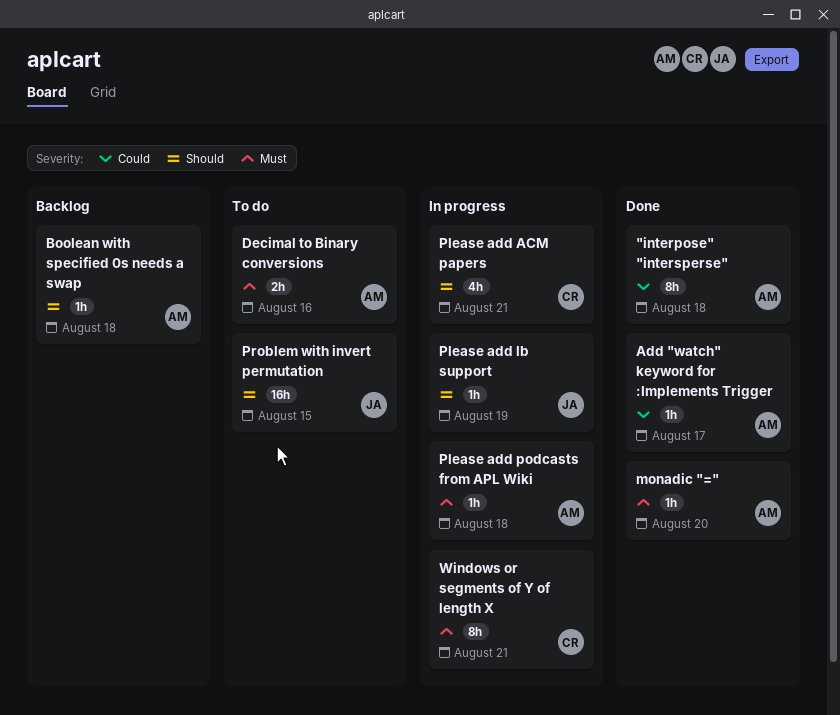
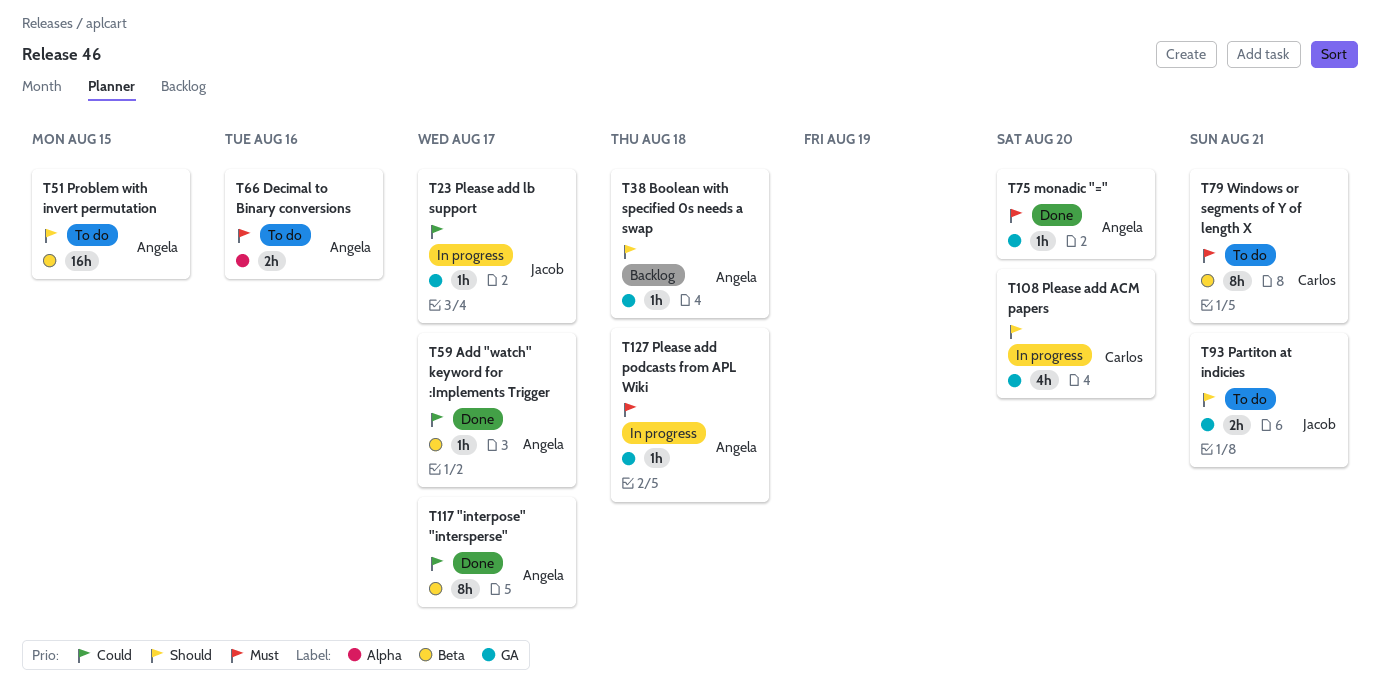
"interpose" "intersperse", due: Aug 18 -> Aug 17
Partiton at indicies: none -> present
Please add ACM papers, due: Aug 21 -> Aug 20
Please add lb support, priority: Should -> Could
Please add lb support, due: Aug 19 -> Aug 17
Problem with invert permutation, owner: Jacob -> Angela
Windows or segments of Y of length X, status: In progress -> To do

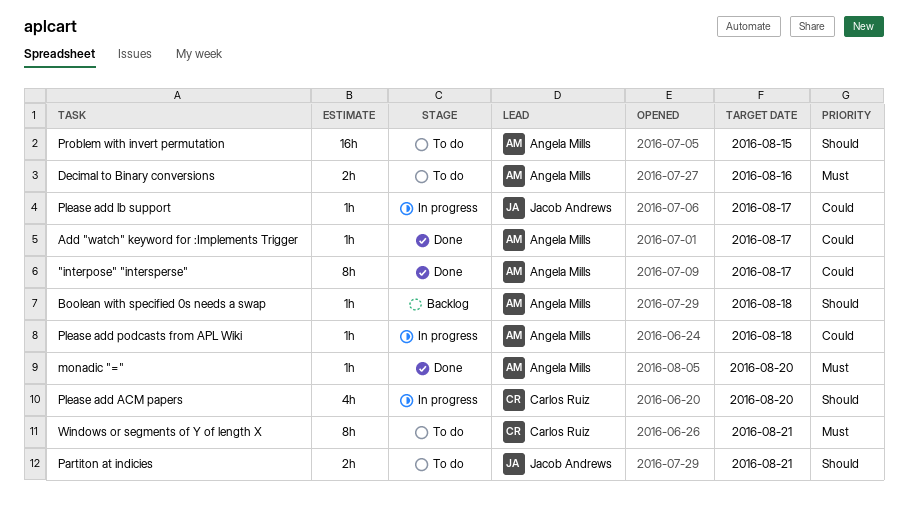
Please add podcasts from APL Wiki, priority: Must -> Could

